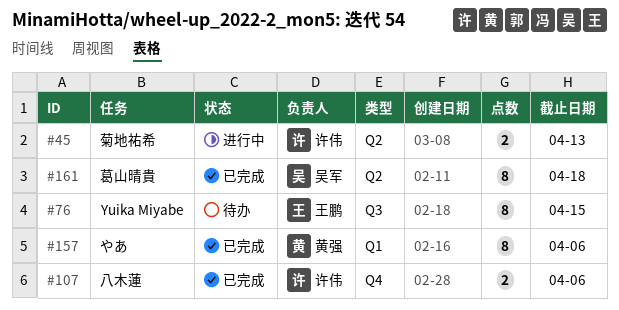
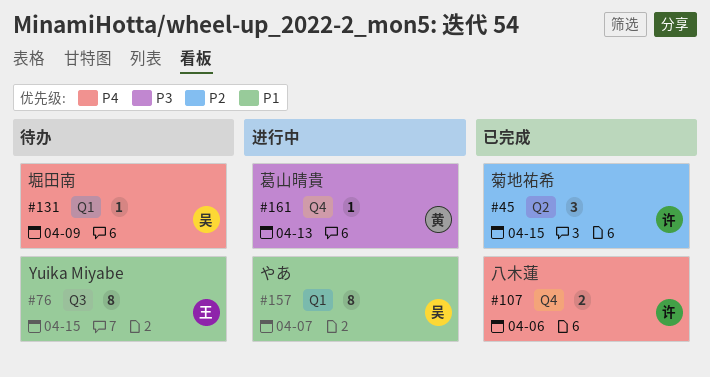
#45, status: 进行中 -> 已完成
#45, estimate: 2 -> 3
#45, due: Apr 13 -> Apr 15
#131: none -> present
#157, status: 已完成 -> 进行中
#157, owner: 黄强 -> 吴军
#157, due: Apr 6 -> Apr 7
#161, status: 已完成 -> 进行中
#161, owner: 吴军 -> 黄强
#161, label: Q2 -> Q4
#161, estimate: 8 -> 1
#161, due: Apr 18 -> Apr 13

